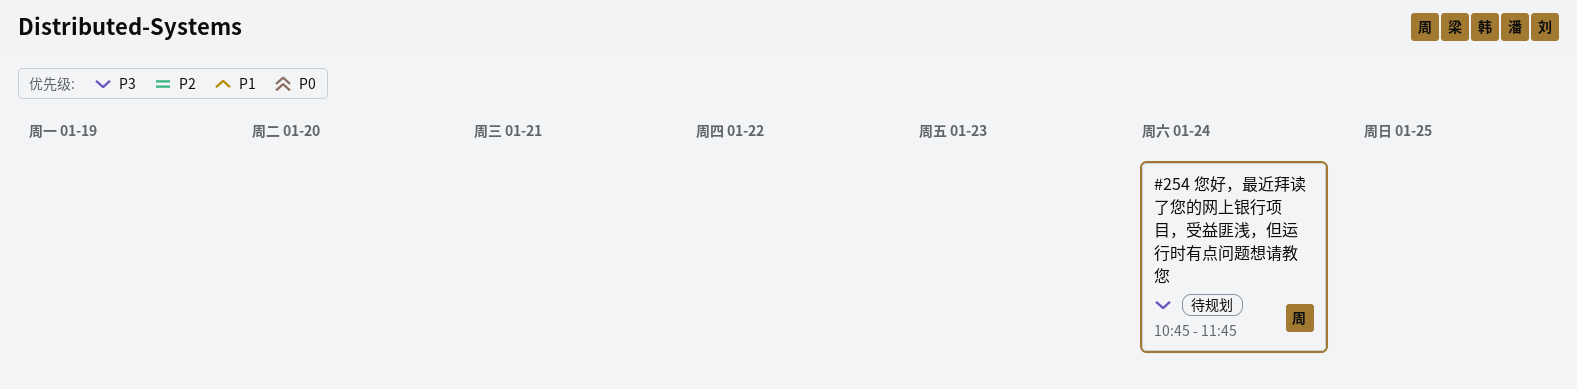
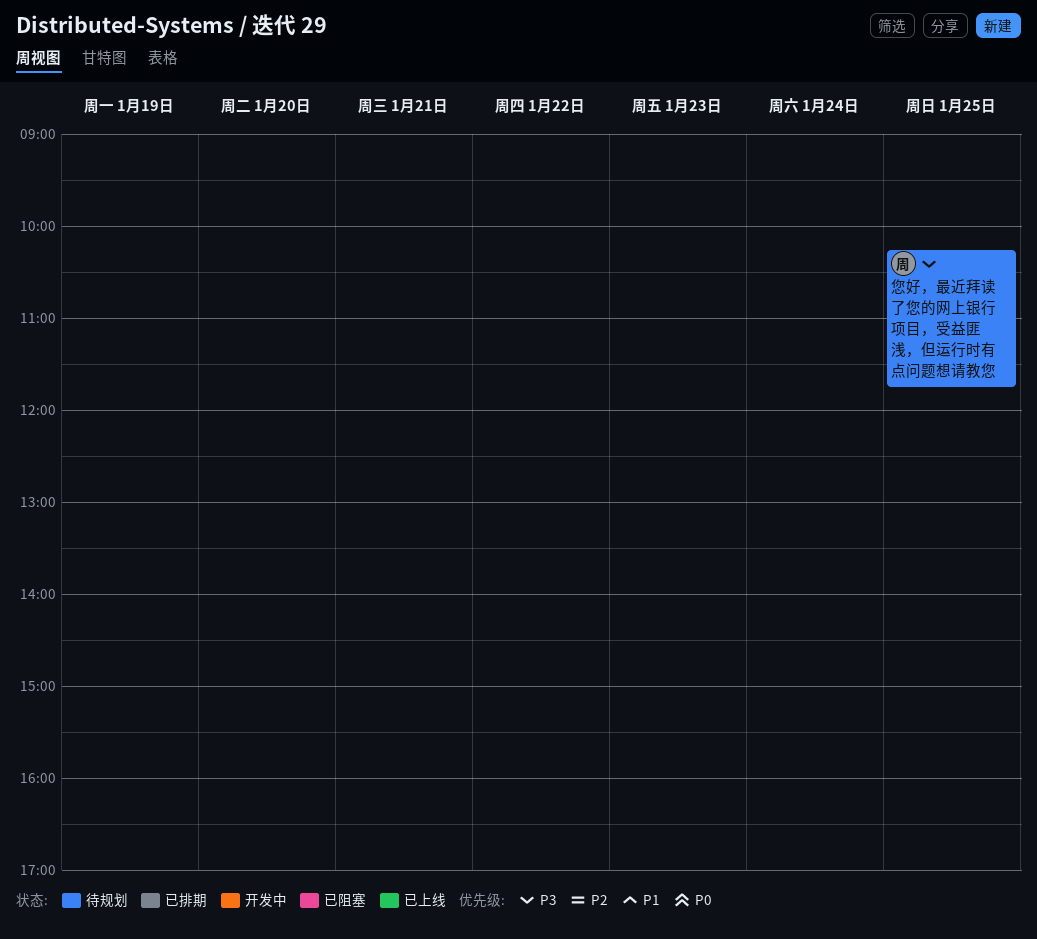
您好，最近拜读了您的网上银行项目，受益匪浅，但运行时有点问题想请教您, day: Jan 24 -> Jan 25
您好，最近拜读了您的网上银行项目，受益匪浅，但运行时有点问题想请教您, begins: 10:45 -> 10:15

